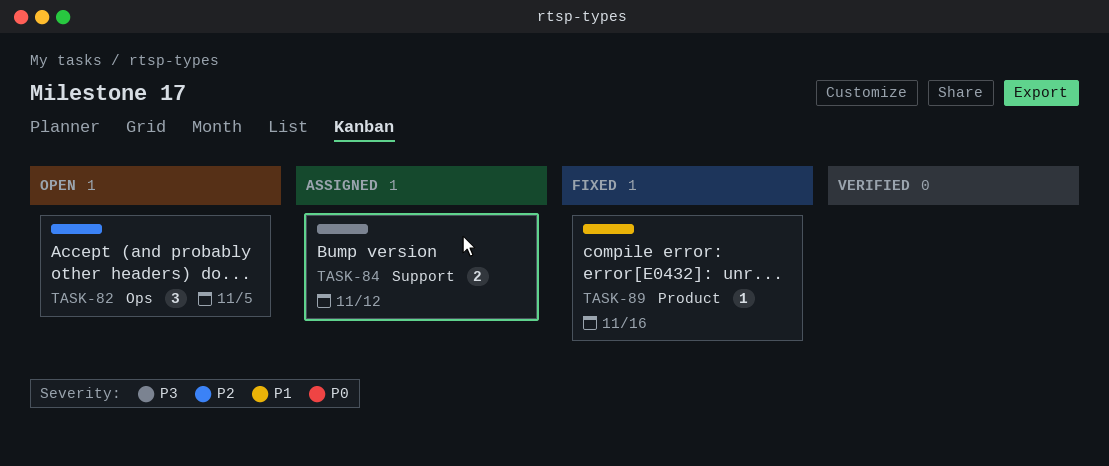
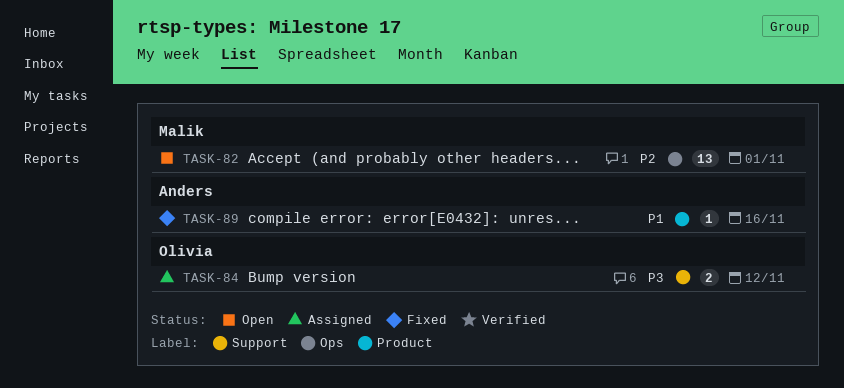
TASK-82, estimate: 3 -> 13
TASK-82, due: Nov 5 -> Nov 1

